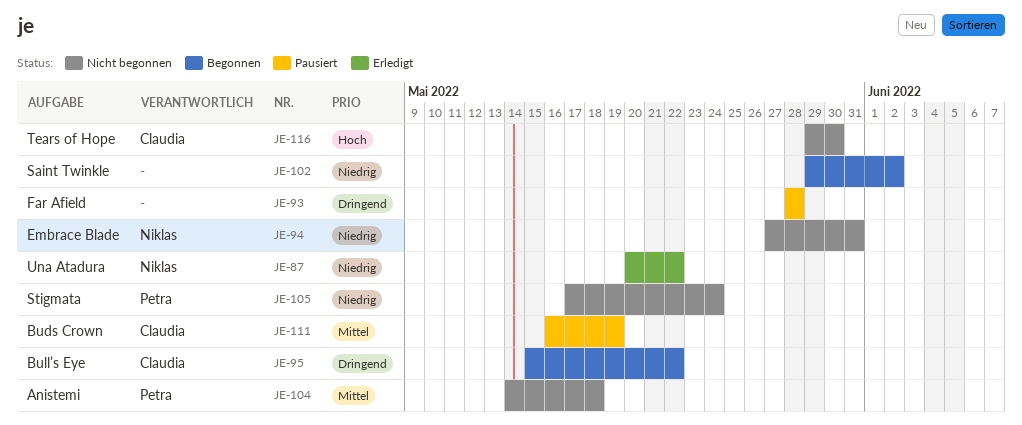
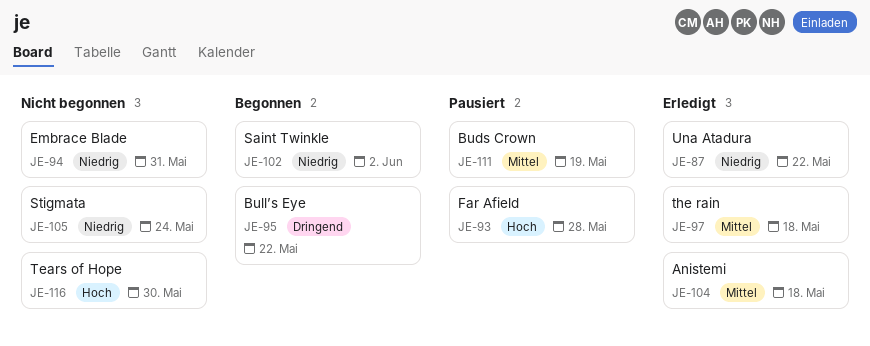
JE-93, priority: Dringend -> Hoch
JE-97: none -> present
JE-104, status: Nicht begonnen -> Erledigt

